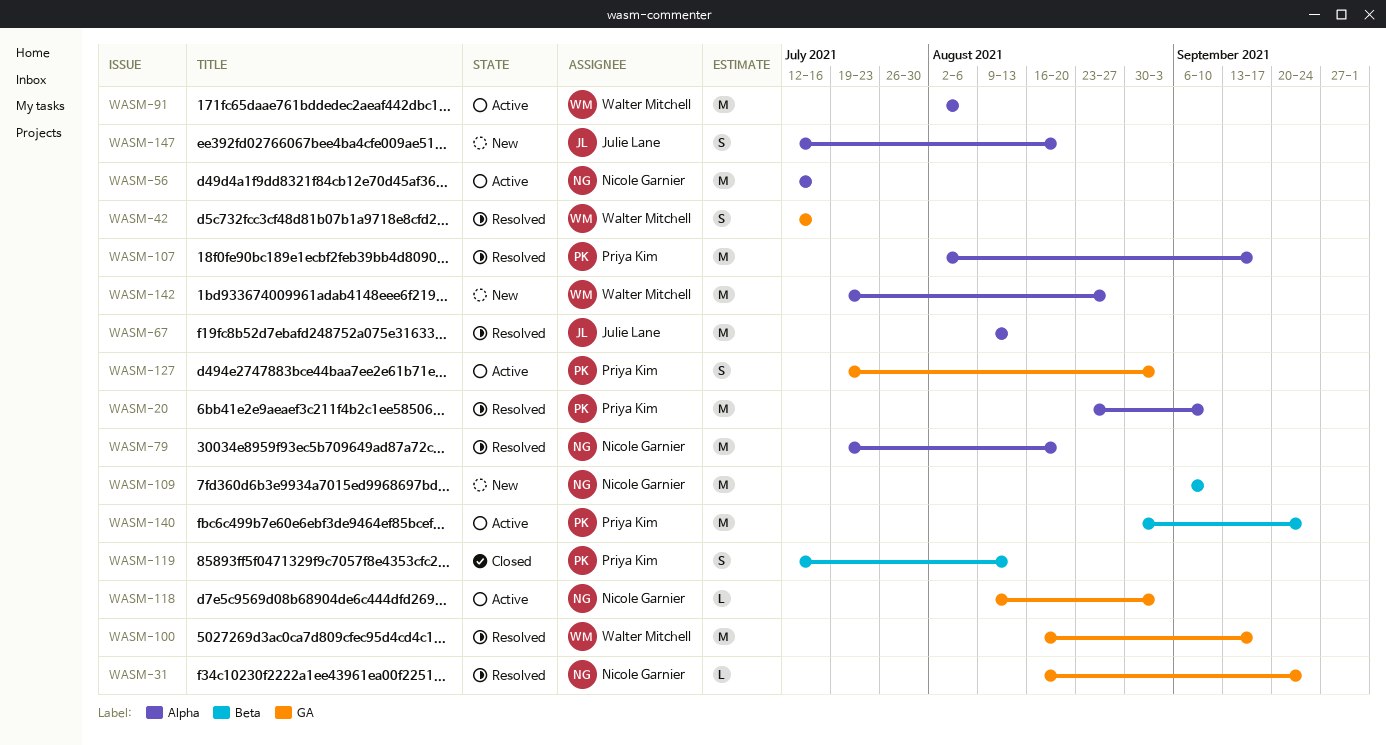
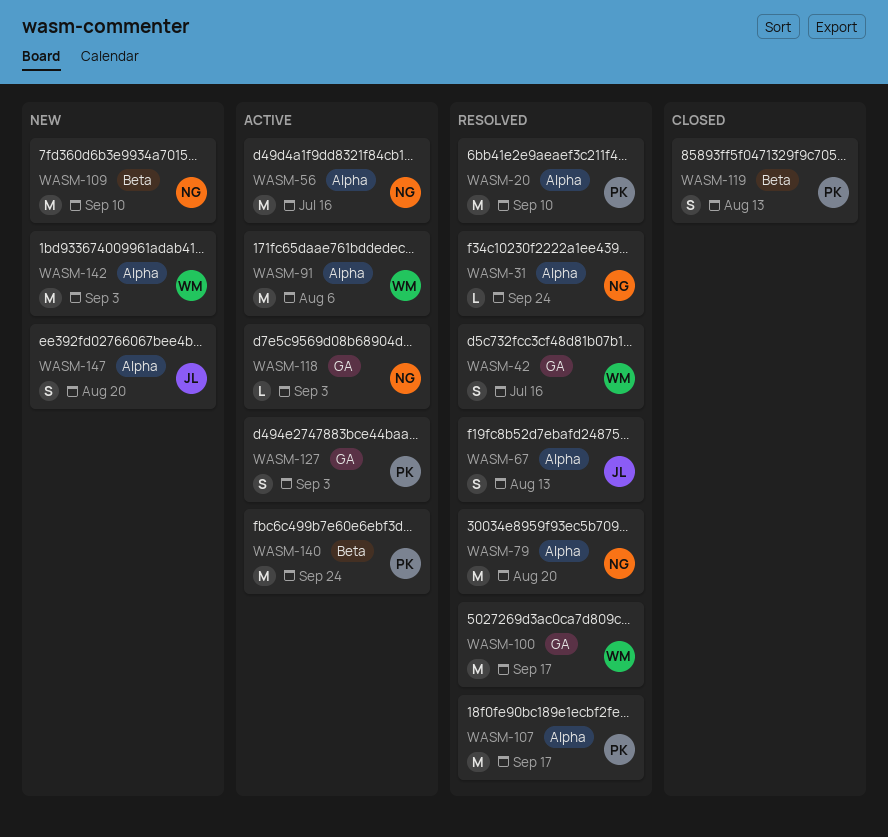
WASM-31, label: GA -> Alpha
WASM-67, estimate: M -> S
WASM-142, due: Aug 27 -> Sep 3

